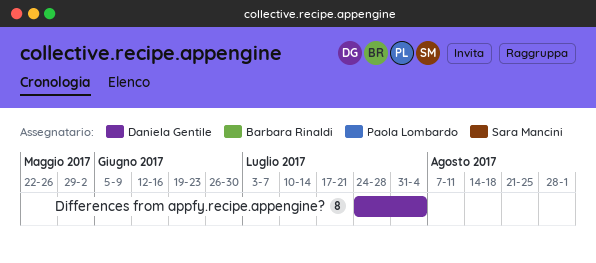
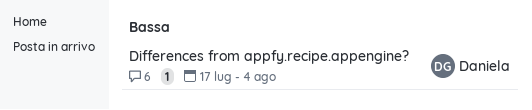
Differences from appfy.recipe.appengine?, estimate: 8 -> 1
Differences from appfy.recipe.appengine?, start: Jul 24 -> Jul 17

